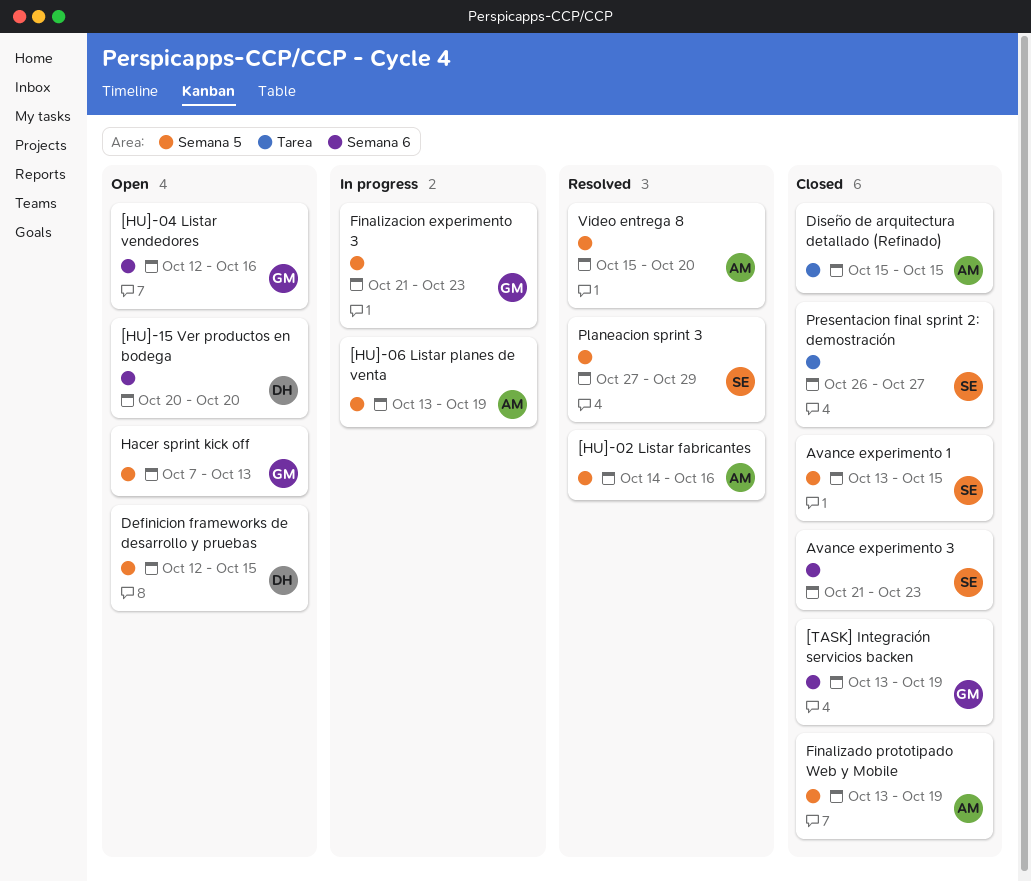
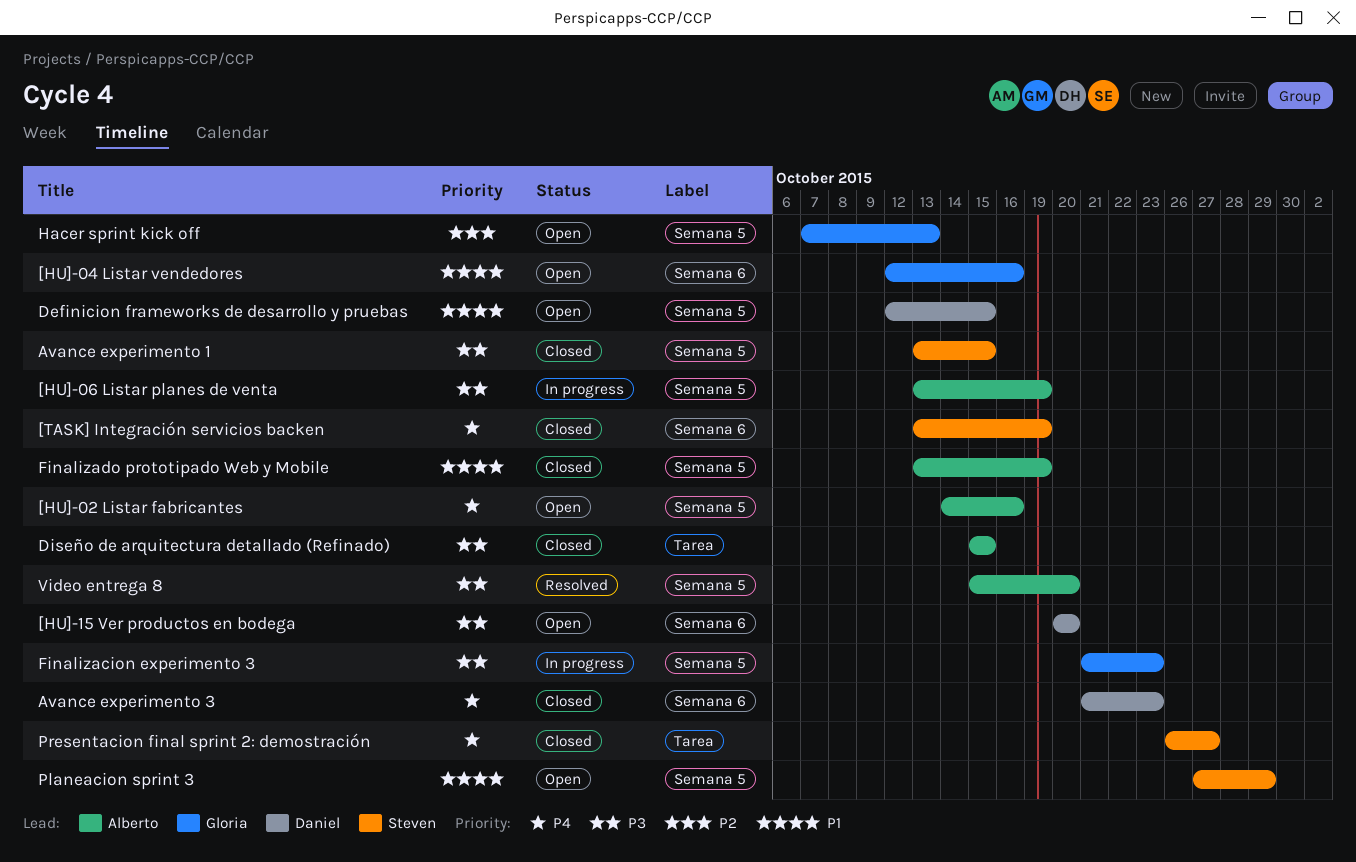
[HU]-02 Listar fabricantes, status: Resolved -> Open
[TASK] Integración servicios backen, owner: Gloria -> Steven
Avance experimento 3, owner: Steven -> Daniel
Planeacion sprint 3, status: Resolved -> Open

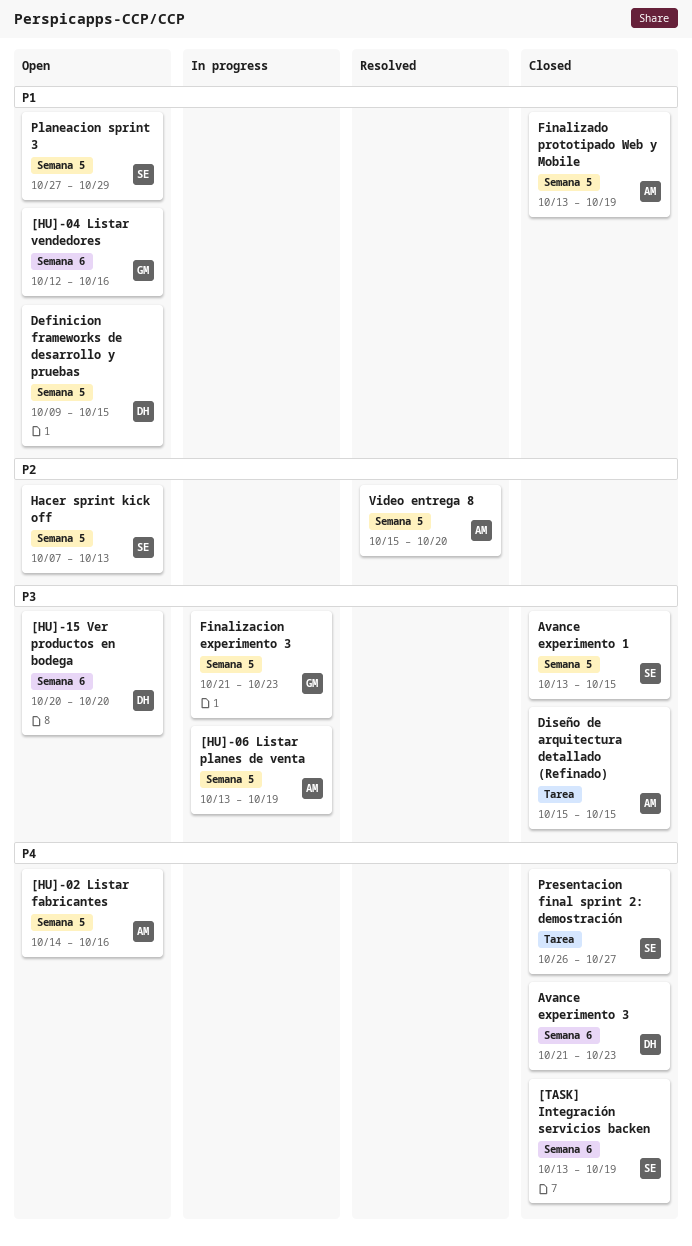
Definicion frameworks de desarrollo y pruebas, start: Oct 12 -> Oct 9
Hacer sprint kick off, owner: Gloria -> Steven
Video entrega 8, priority: P3 -> P2

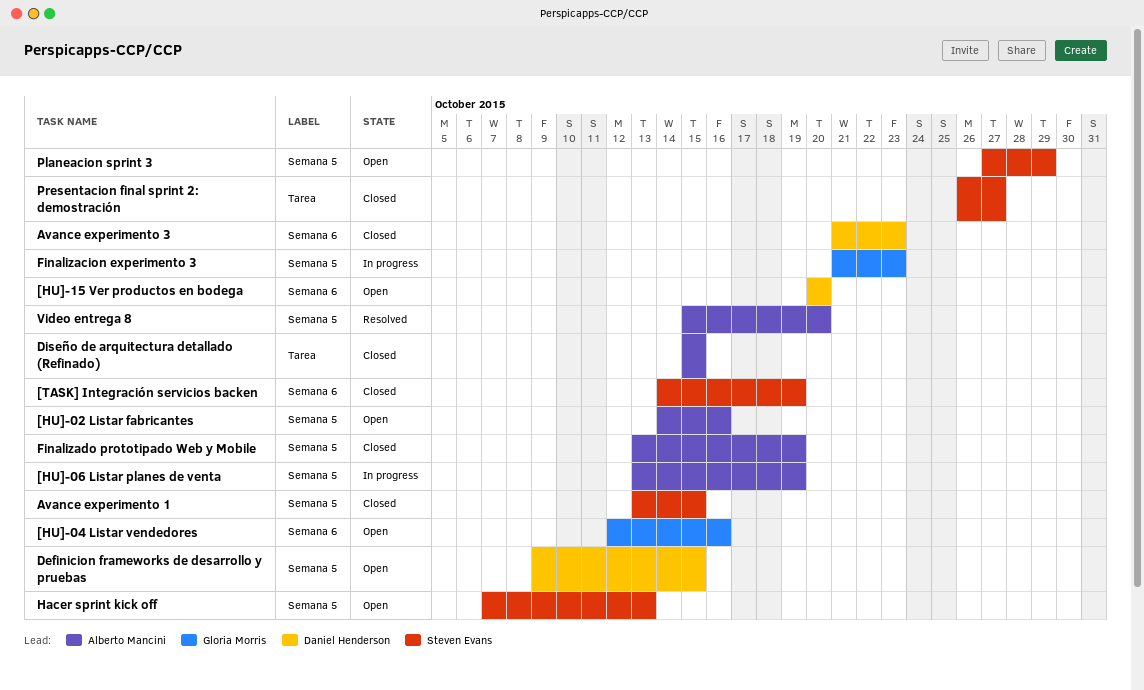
[TASK] Integración servicios backen, start: Oct 13 -> Oct 14

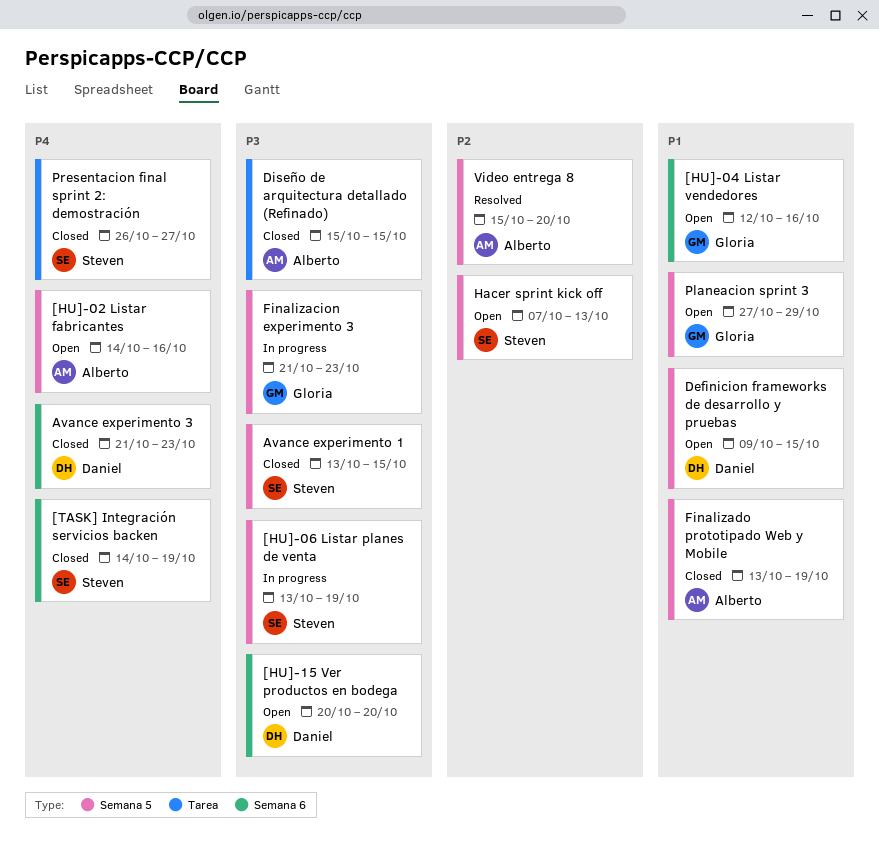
[HU]-06 Listar planes de venta, owner: Alberto Mancini -> Steven Evans
Planeacion sprint 3, owner: Steven Evans -> Gloria Morris

